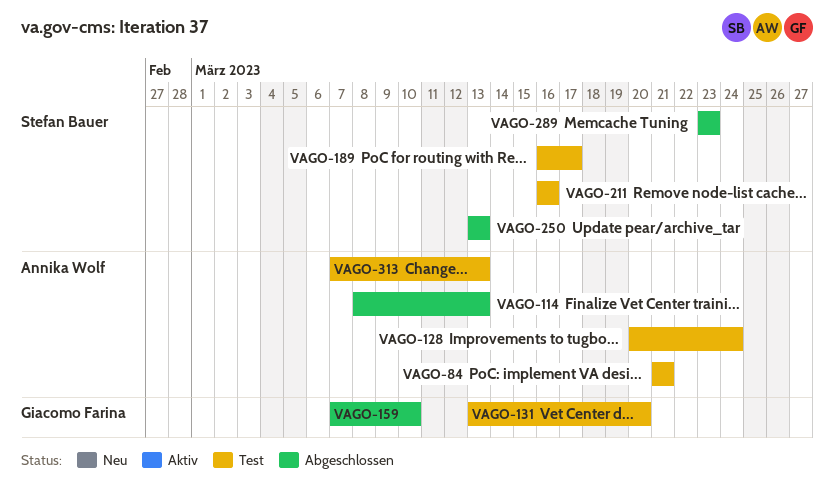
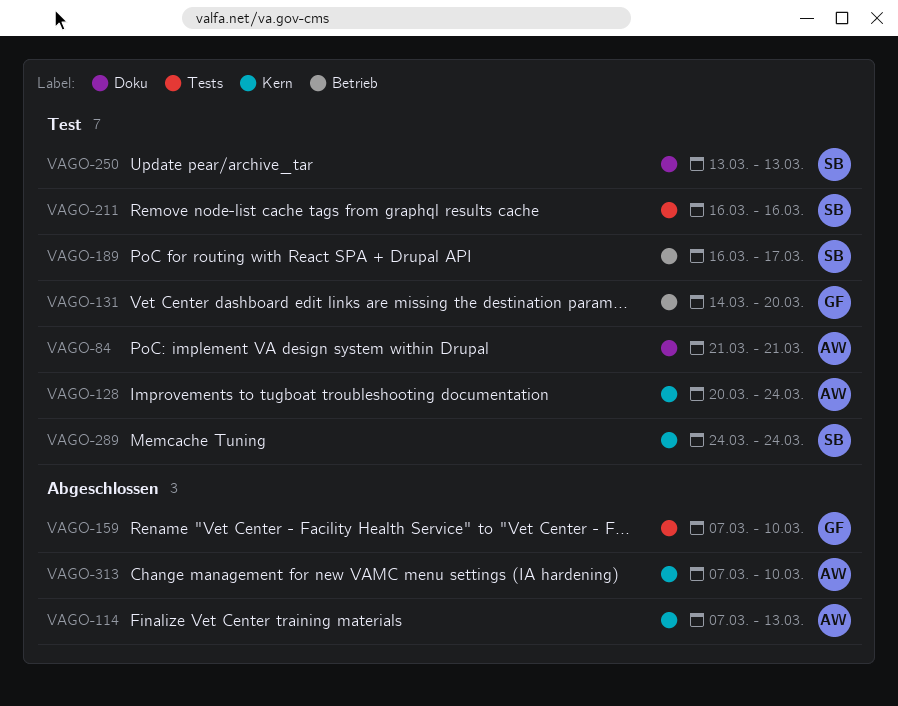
VAGO-114, start: Mar 8 -> Mar 7
VAGO-131, start: Mar 13 -> Mar 14
VAGO-250, status: Abgeschlossen -> Test
VAGO-289, status: Abgeschlossen -> Test
VAGO-289, start: Mar 23 -> Mar 24
VAGO-289, due: Mar 23 -> Mar 24
VAGO-313, status: Test -> Abgeschlossen
VAGO-313, due: Mar 13 -> Mar 10

